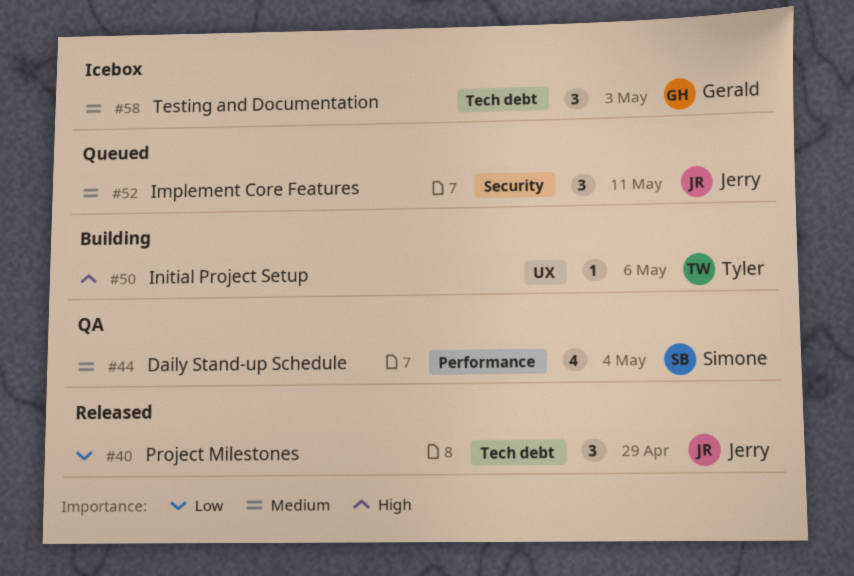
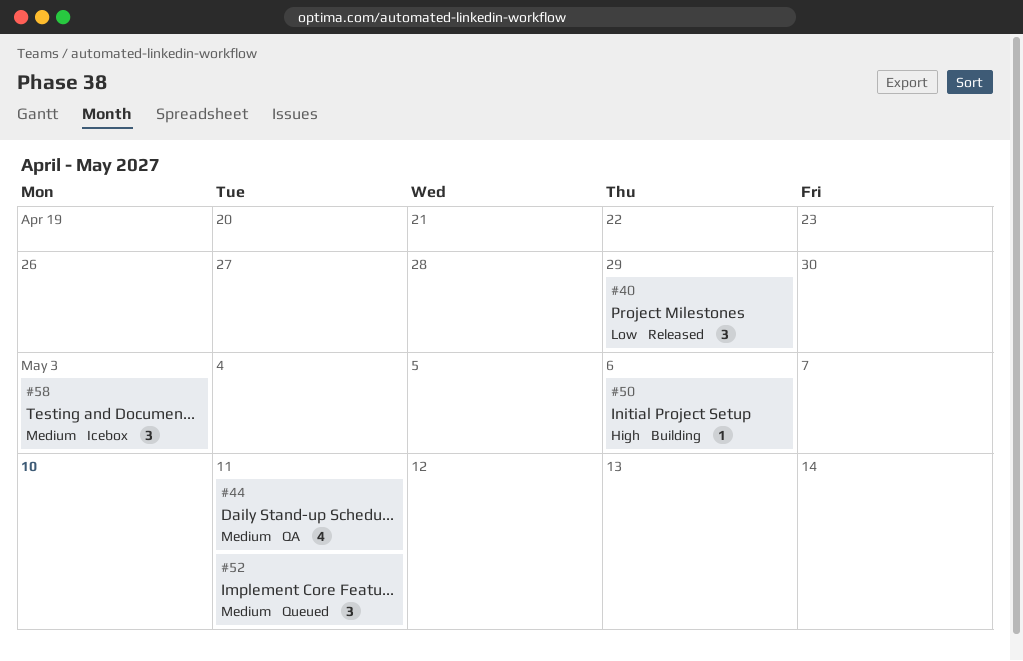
#44, due: May 4 -> May 11

